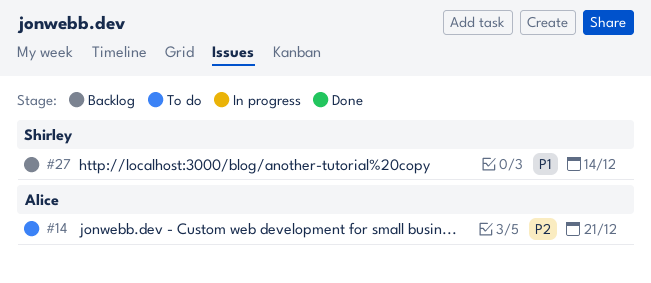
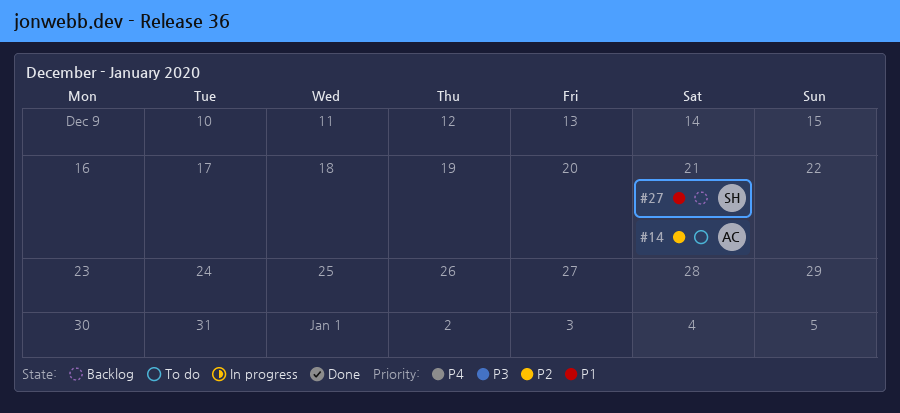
#27, due: Dec 14 -> Dec 21

